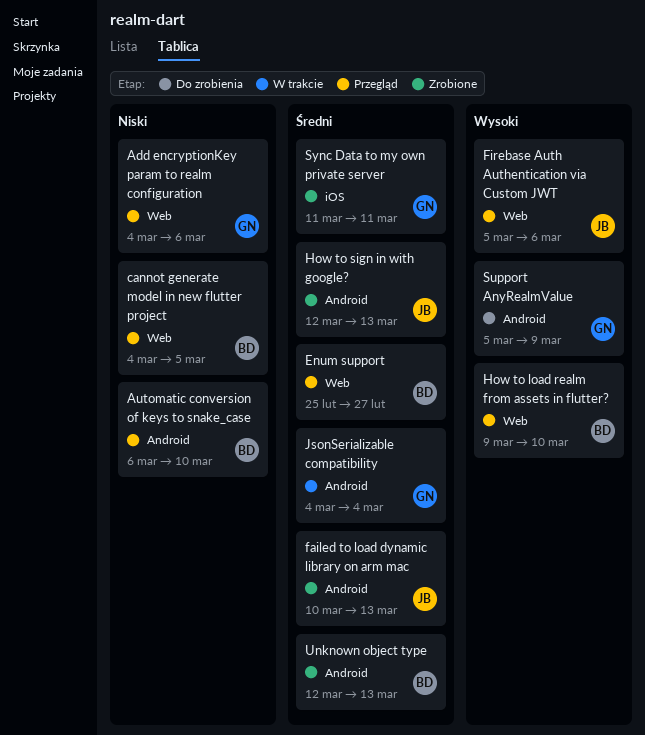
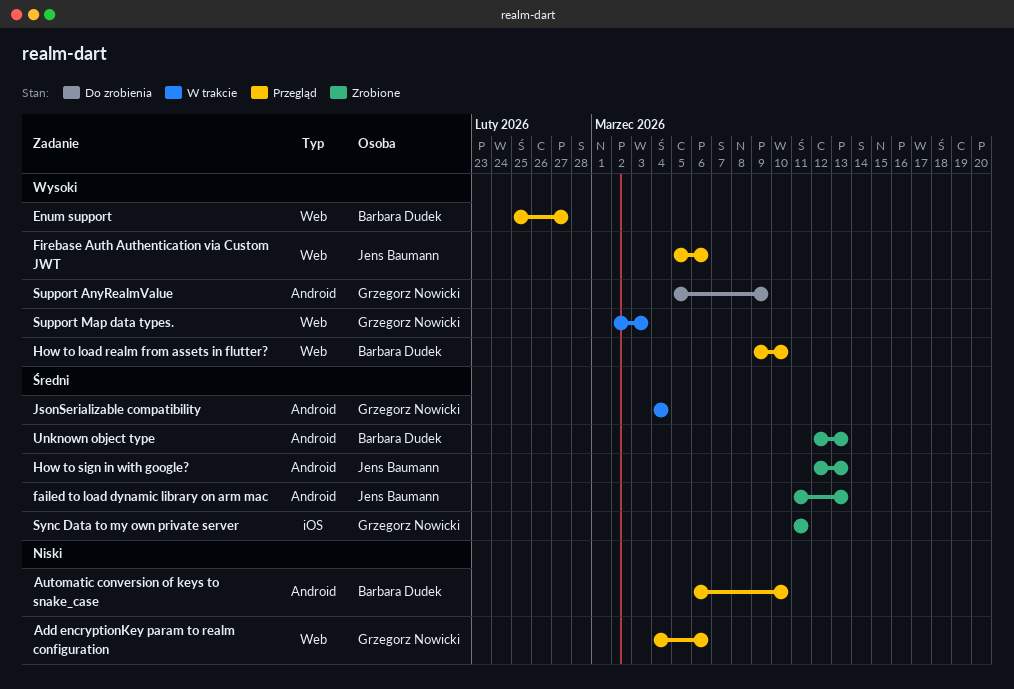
cannot generate model in new flutter project: present -> none
Enum support, priority: Średni -> Wysoki
failed to load dynamic library on arm mac, start: Mar 10 -> Mar 11
Support Map data types.: none -> present

